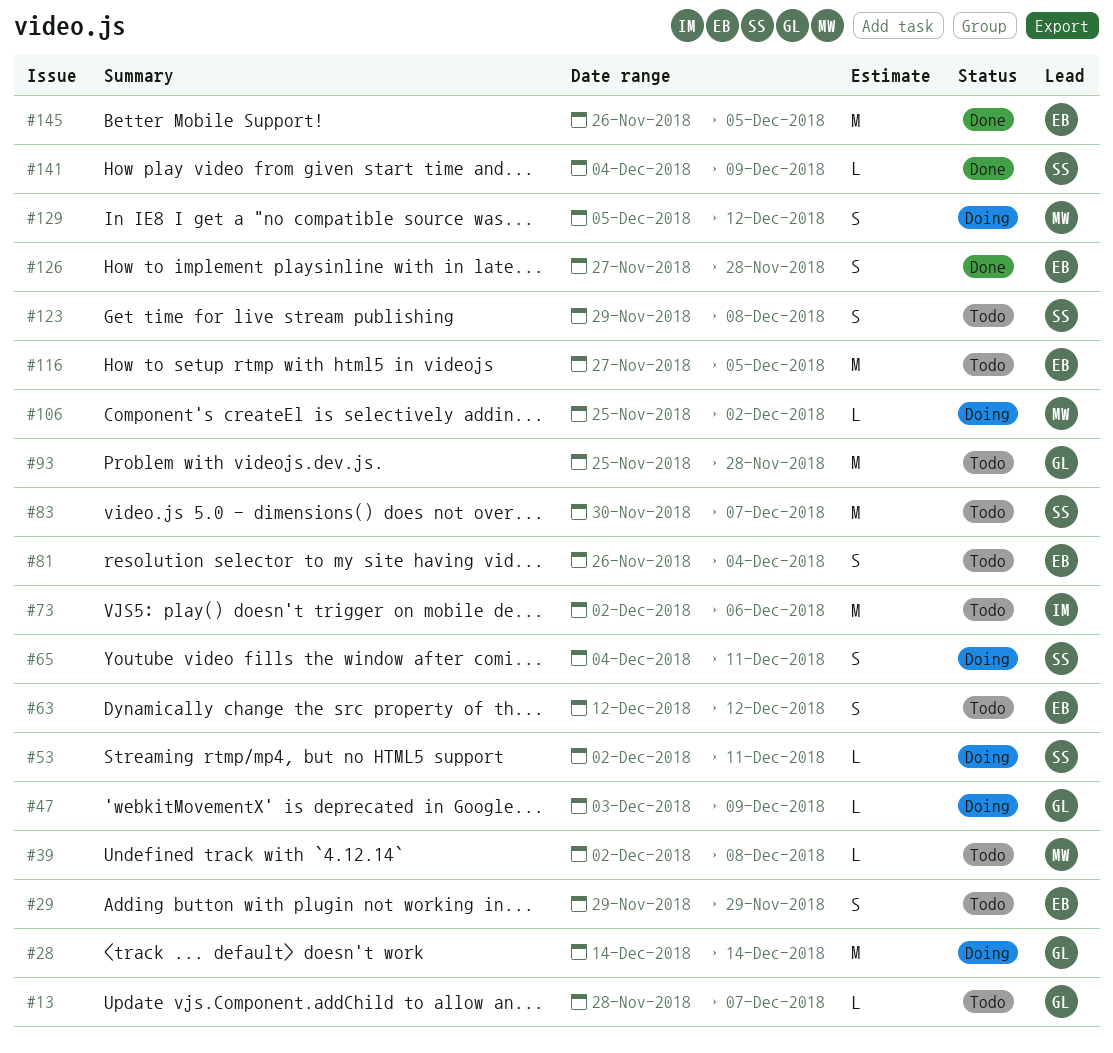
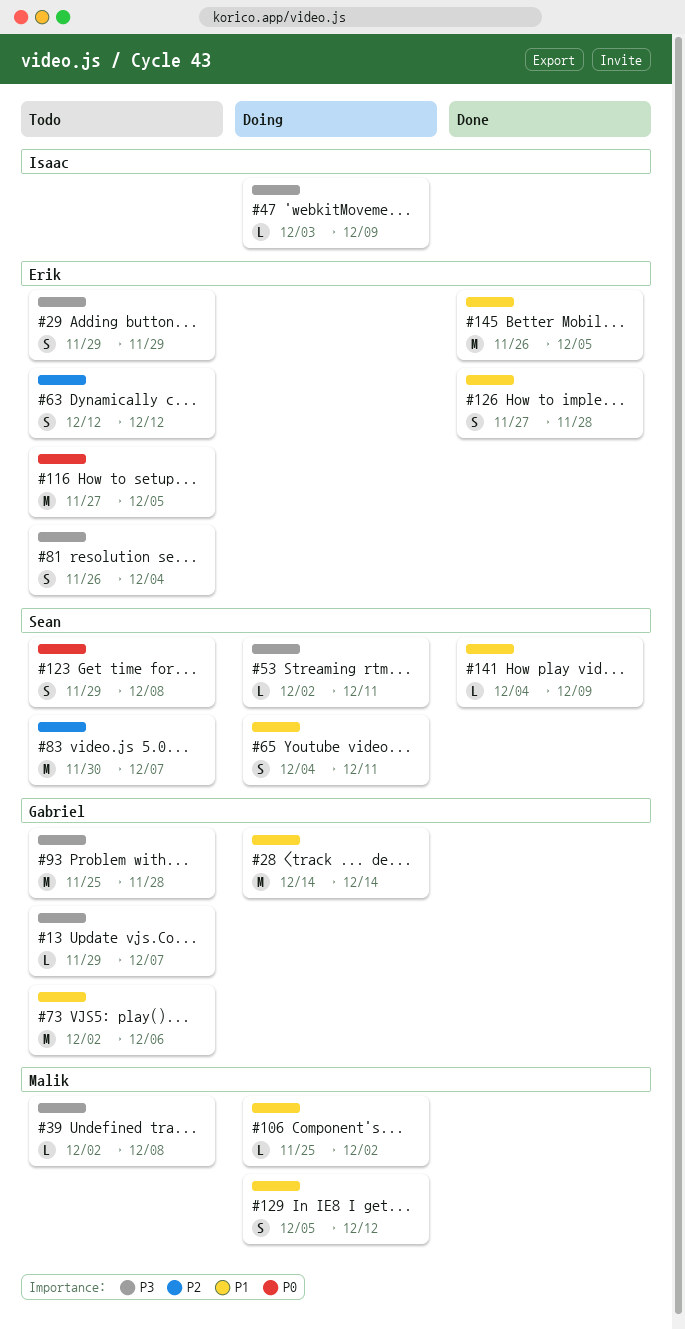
#13, start: Nov 28 -> Nov 29
#47, owner: Gabriel -> Isaac
#73, owner: Isaac -> Gabriel

